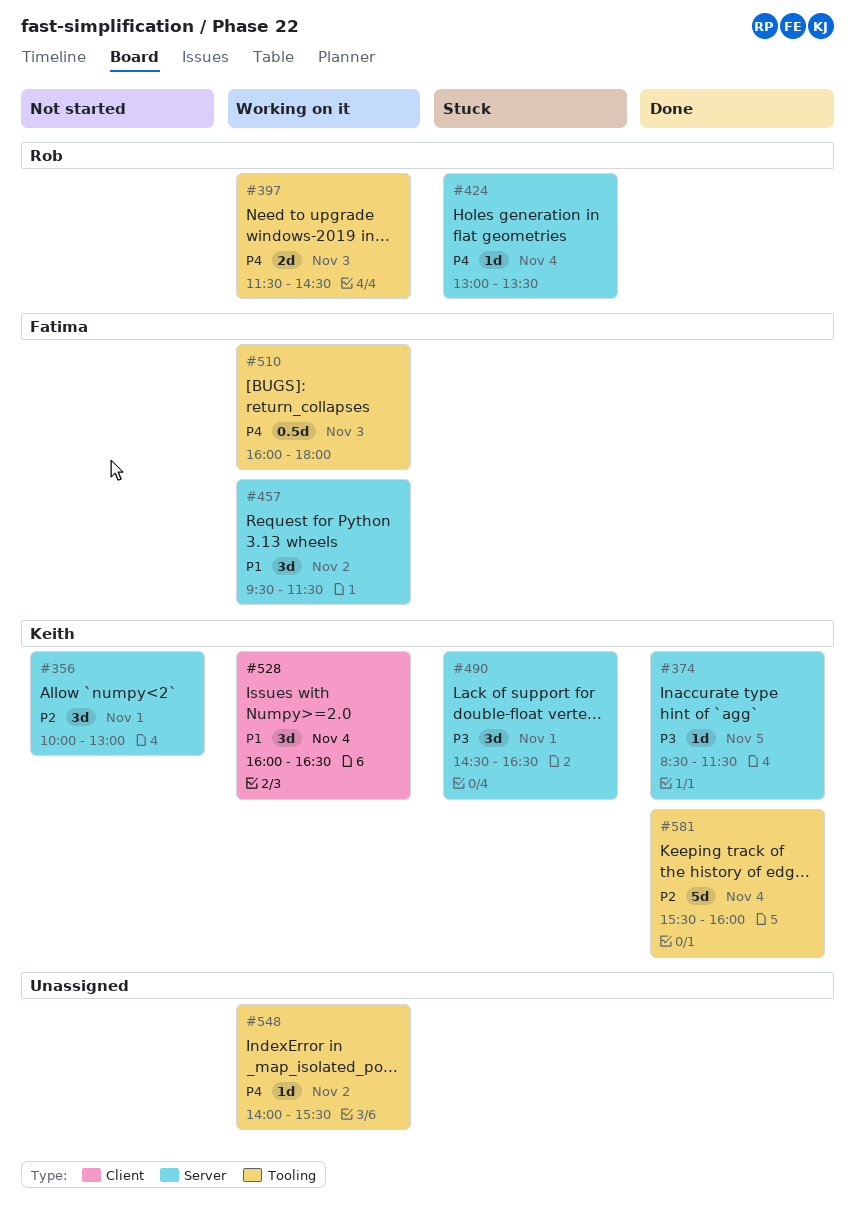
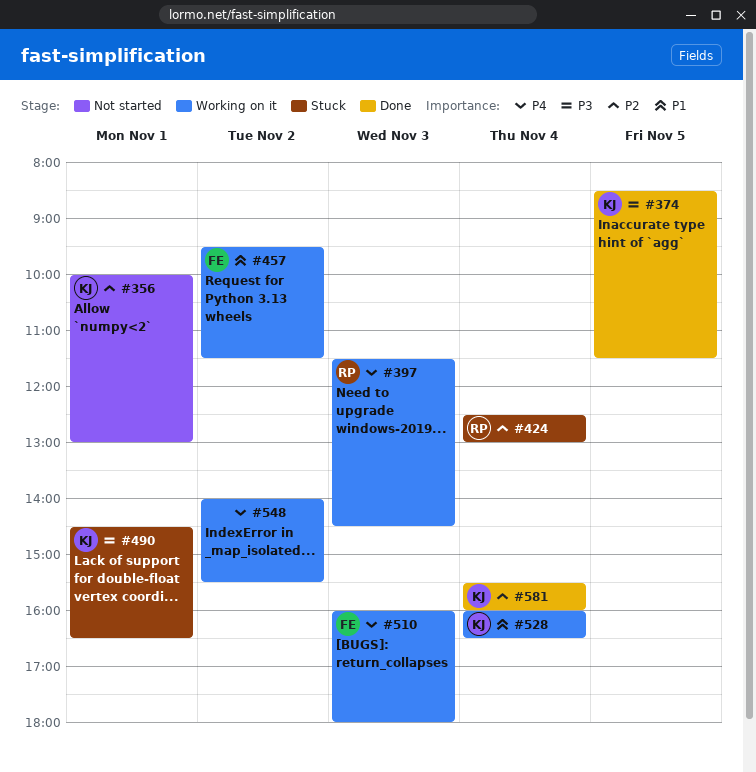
#424, priority: P4 -> P2
#424, begins: 13:00 -> 12:30
#424, ends: 13:30 -> 13:00

